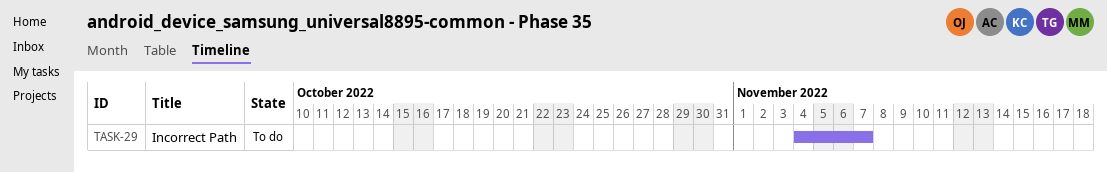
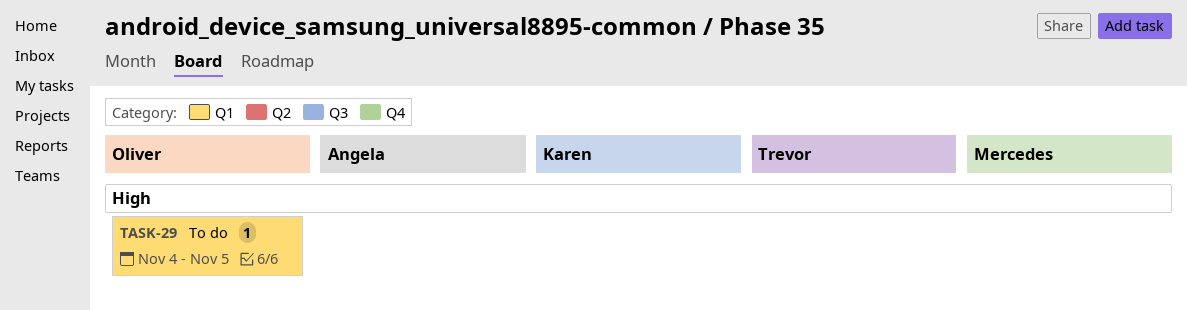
TASK-29, due: Nov 7 -> Nov 5

